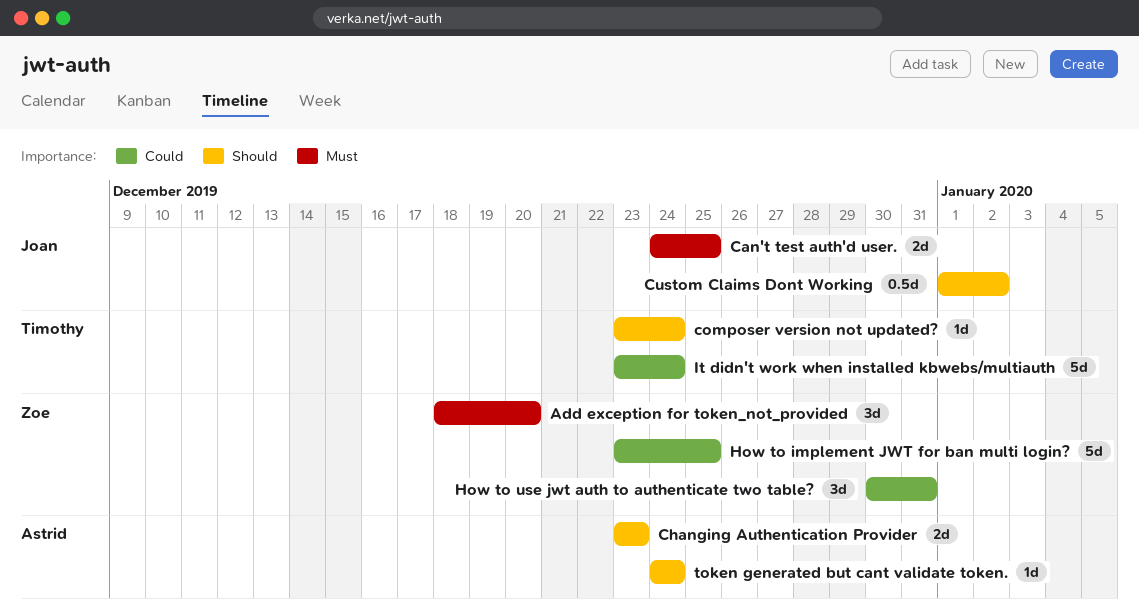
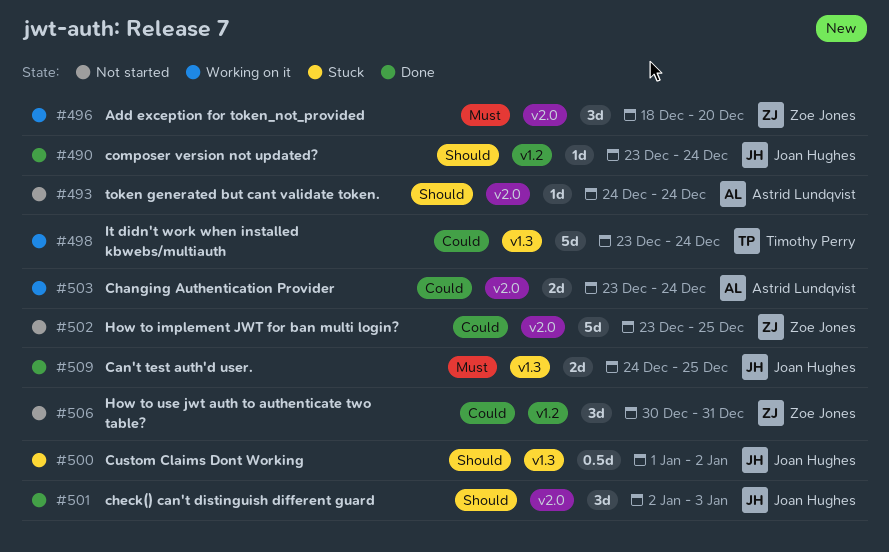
Changing Authentication Provider, priority: Should -> Could
Changing Authentication Provider, due: Dec 23 -> Dec 24
check() can't distinguish different guard: none -> present
composer version not updated?, owner: Timothy Perry -> Joan Hughes

